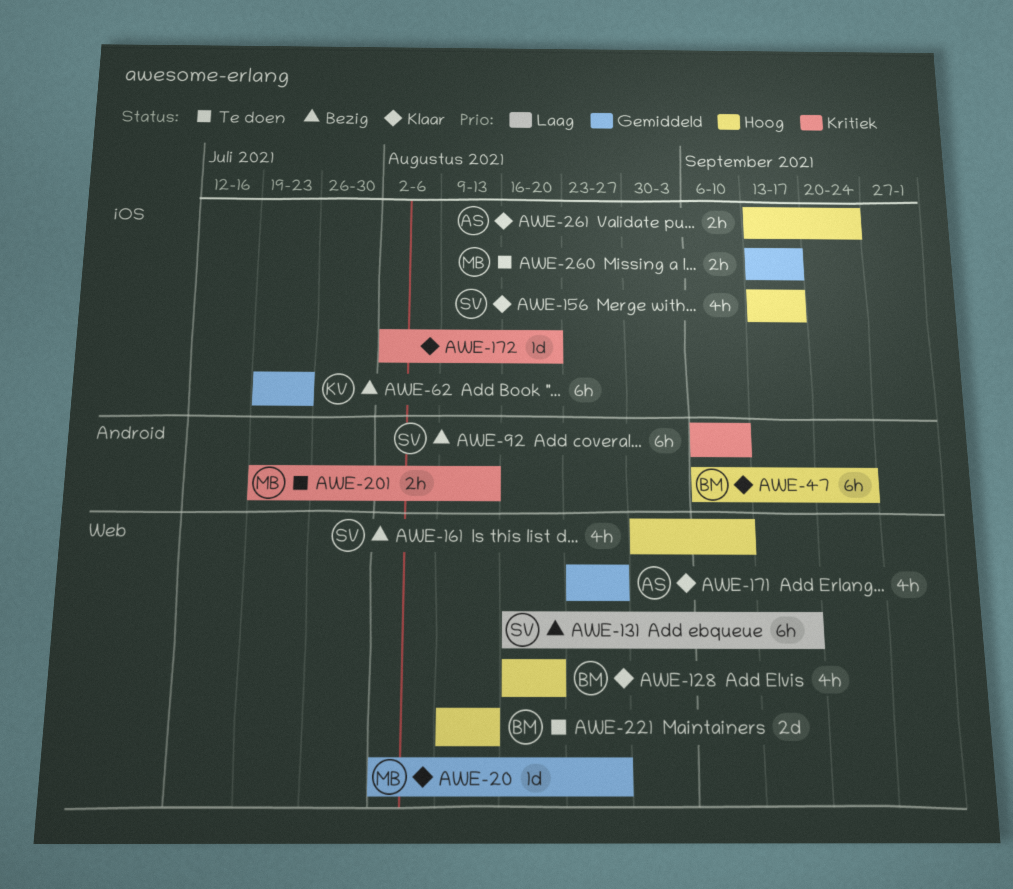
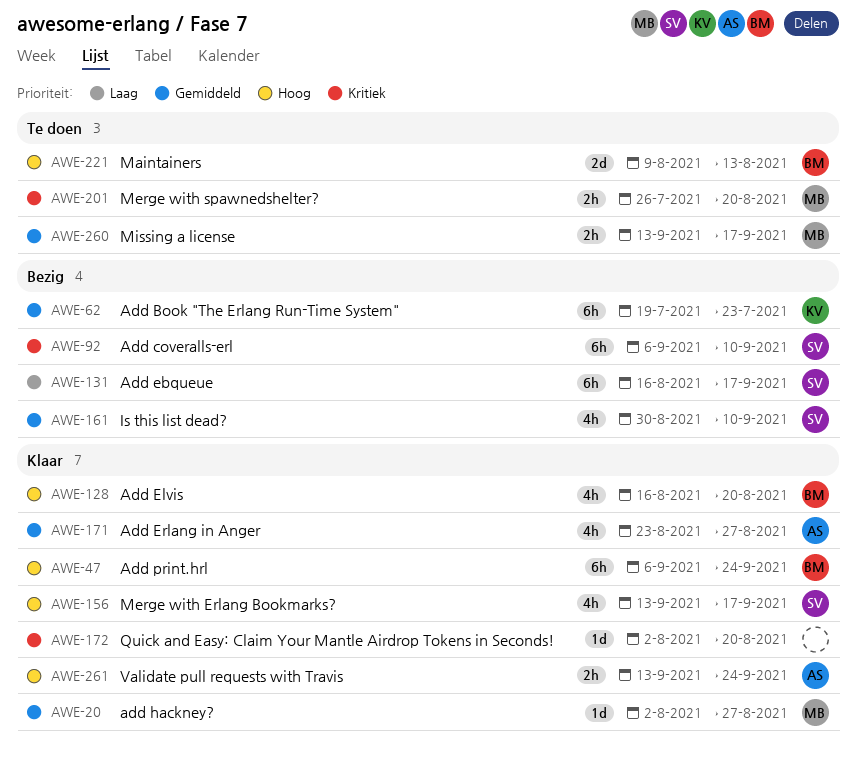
AWE-161, priority: Hoog -> Gemiddeld
AWE-201, start: Jul 19 -> Jul 26
AWE-201, due: Aug 13 -> Aug 20

